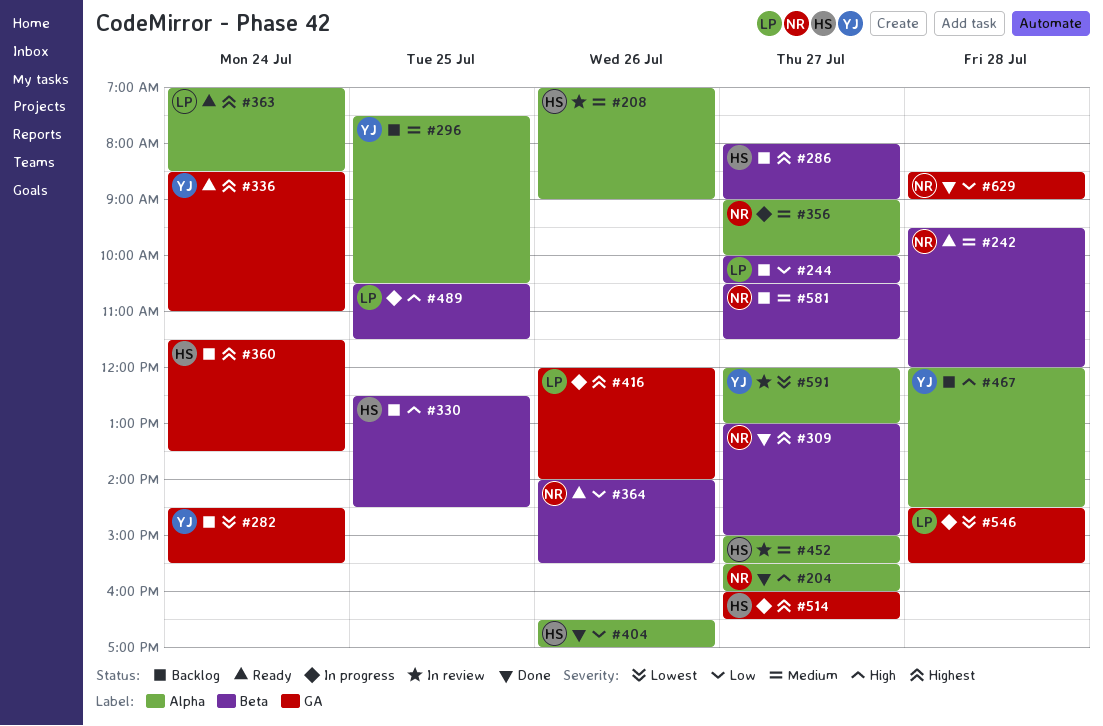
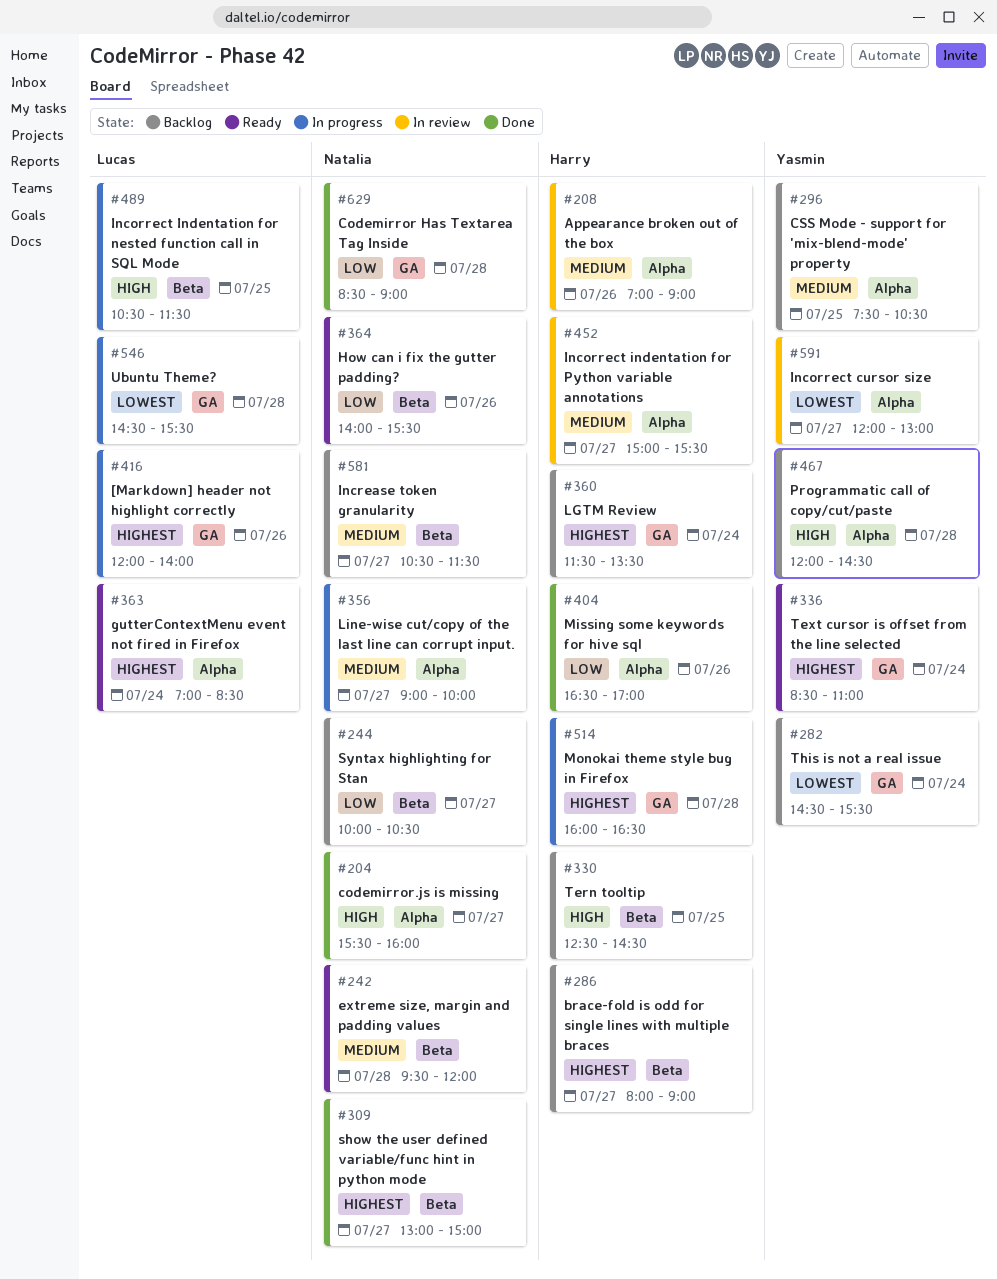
#244, owner: Lucas -> Natalia
#514, day: Jul 27 -> Jul 28

